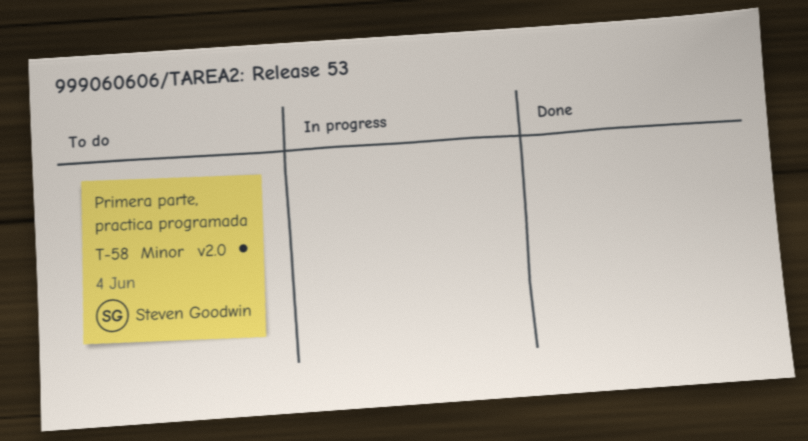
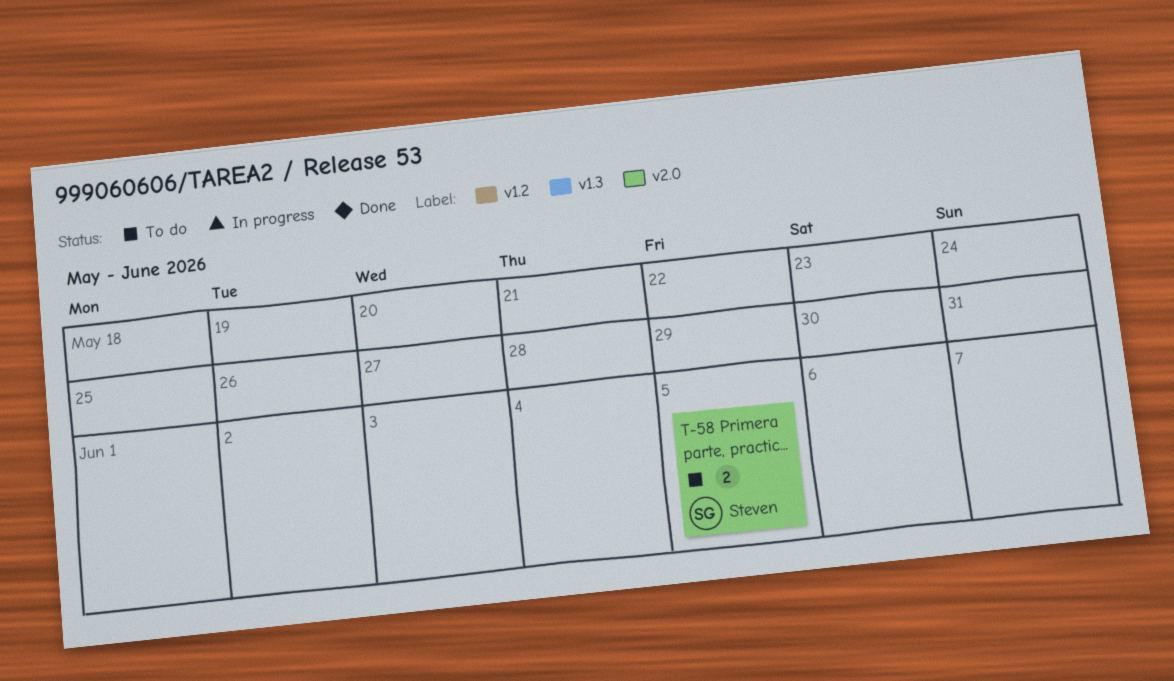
T-58, estimate: 1 -> 2
T-58, due: Jun 4 -> Jun 5

